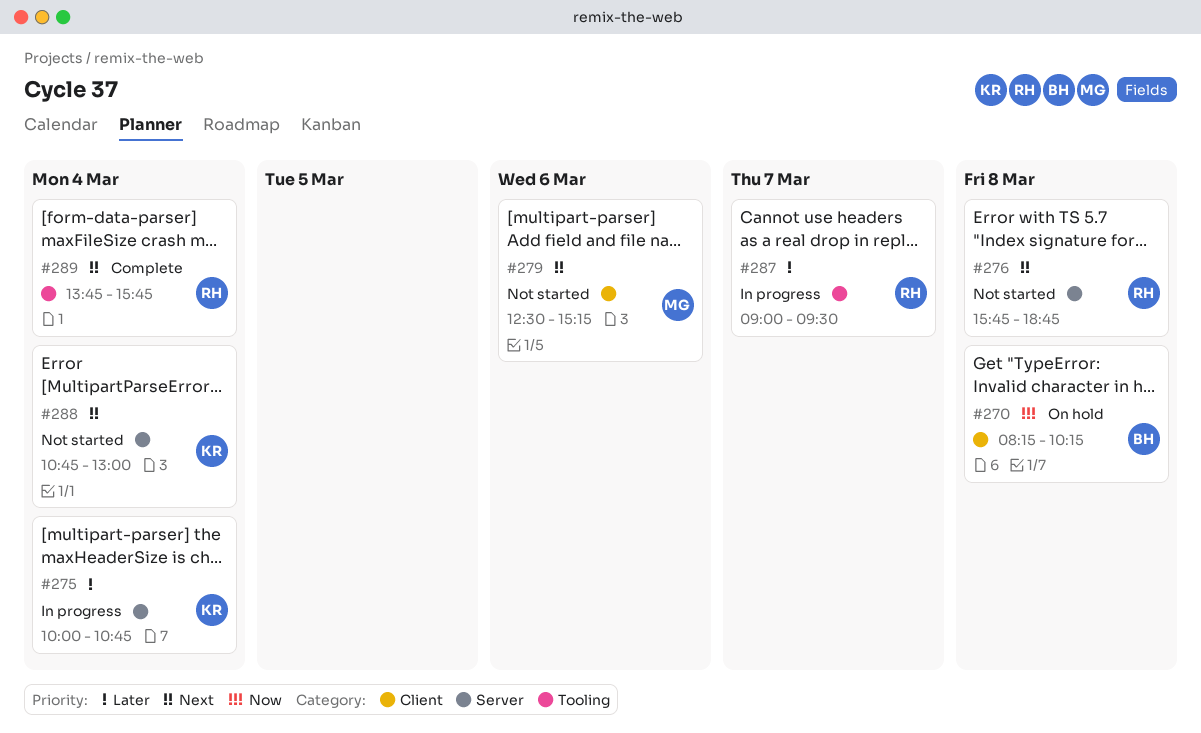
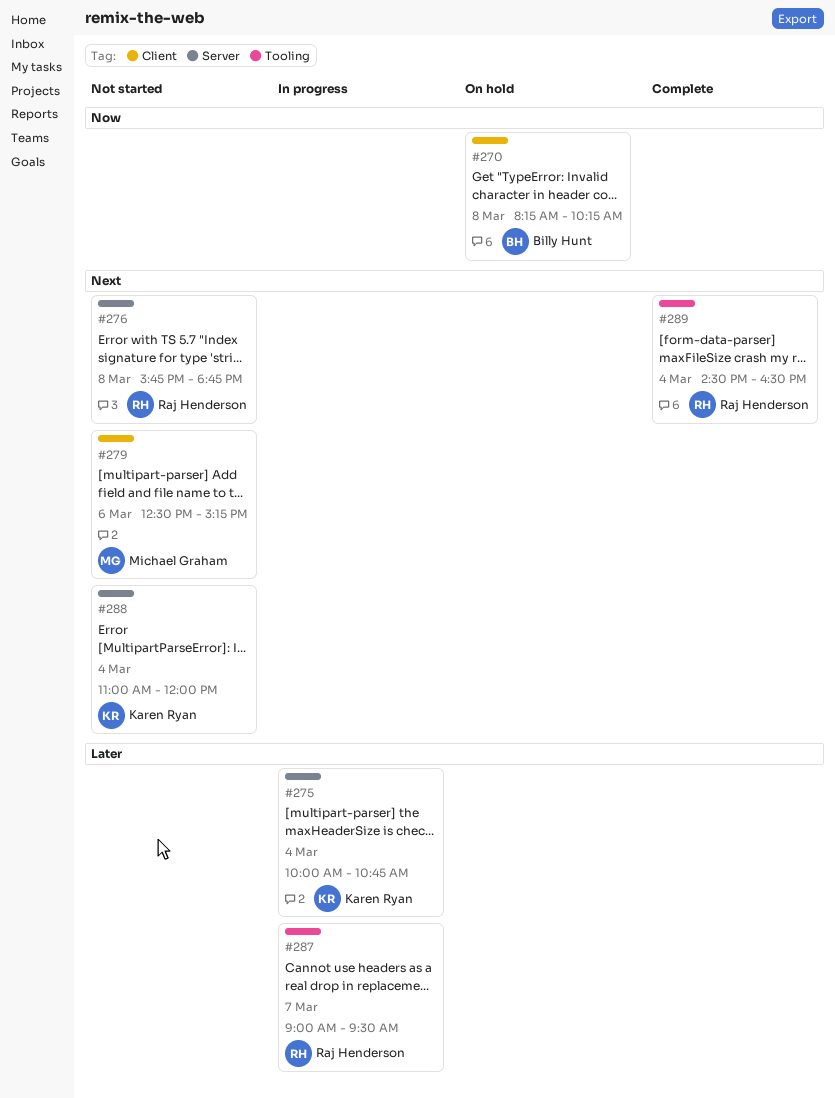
#288, begins: 10:45 -> 11:00
#288, ends: 13:00 -> 12:00
#289, begins: 13:45 -> 14:30
#289, ends: 15:45 -> 16:30

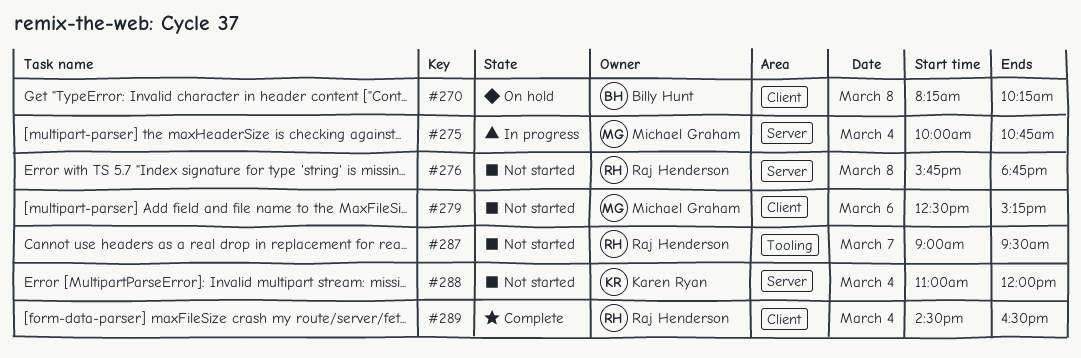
#275, owner: Karen Ryan -> Michael Graham
#287, status: In progress -> Not started
#289, label: Tooling -> Client

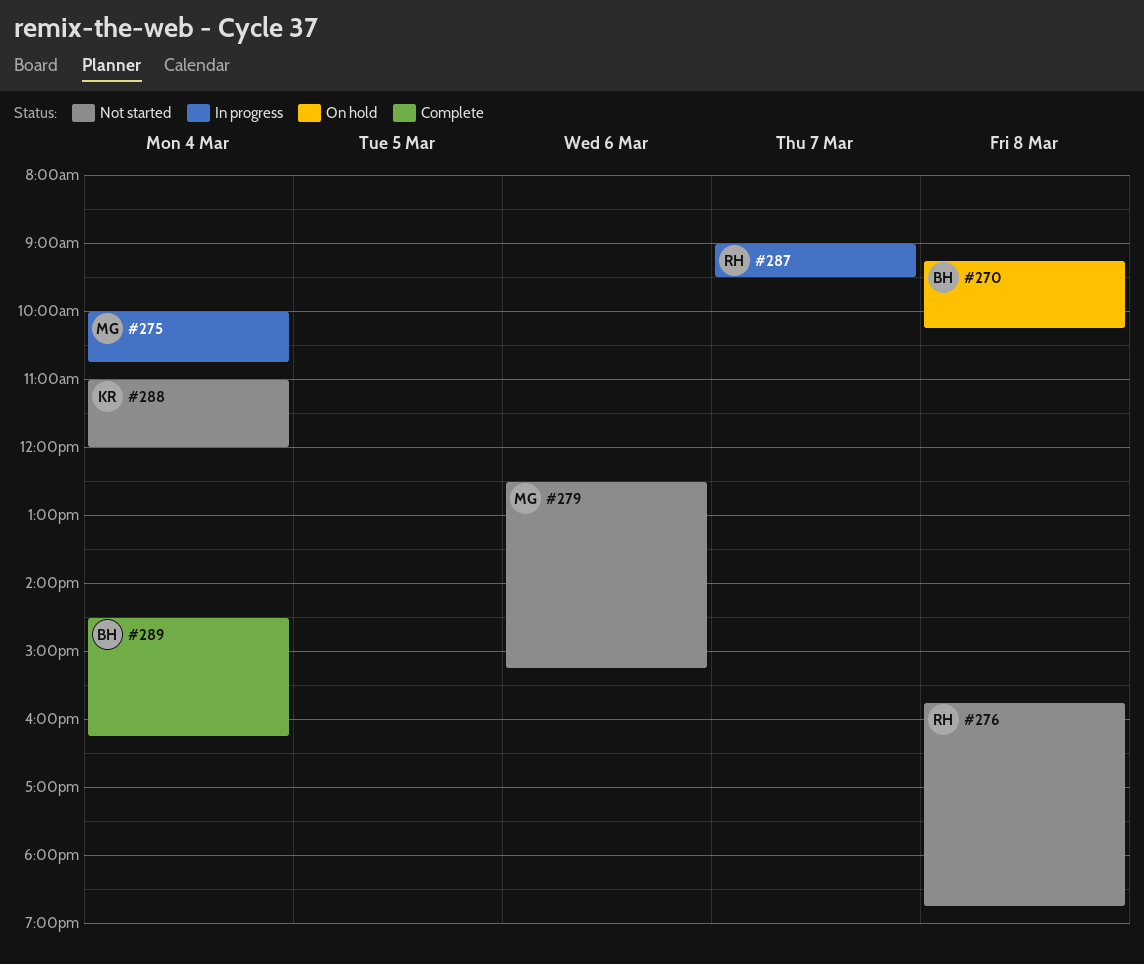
#270, begins: 08:15 -> 09:15
#287, status: Not started -> In progress
#289, owner: Raj Henderson -> Billy Hunt
#289, ends: 16:30 -> 16:15

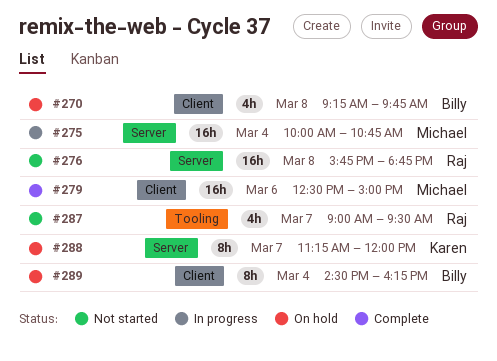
#270, ends: 10:15 -> 09:45
#279, status: Not started -> Complete
#279, ends: 15:15 -> 15:00
#287, status: In progress -> Not started
#288, status: Not started -> On hold
#288, day: Mar 4 -> Mar 7
#288, begins: 11:00 -> 11:15
#289, status: Complete -> On hold

